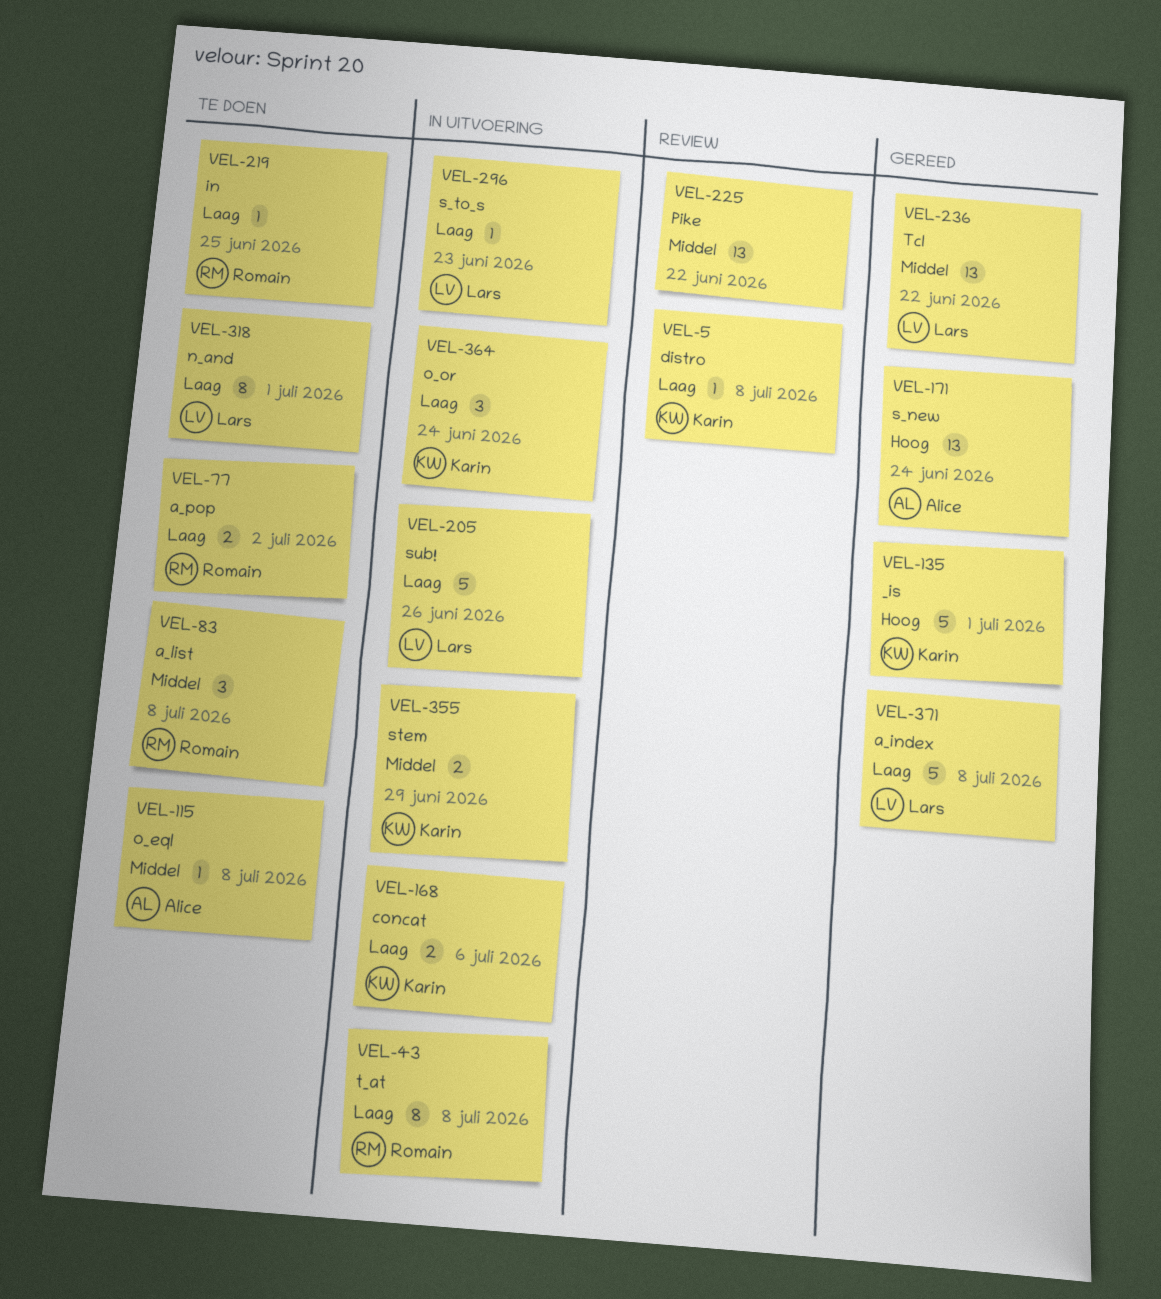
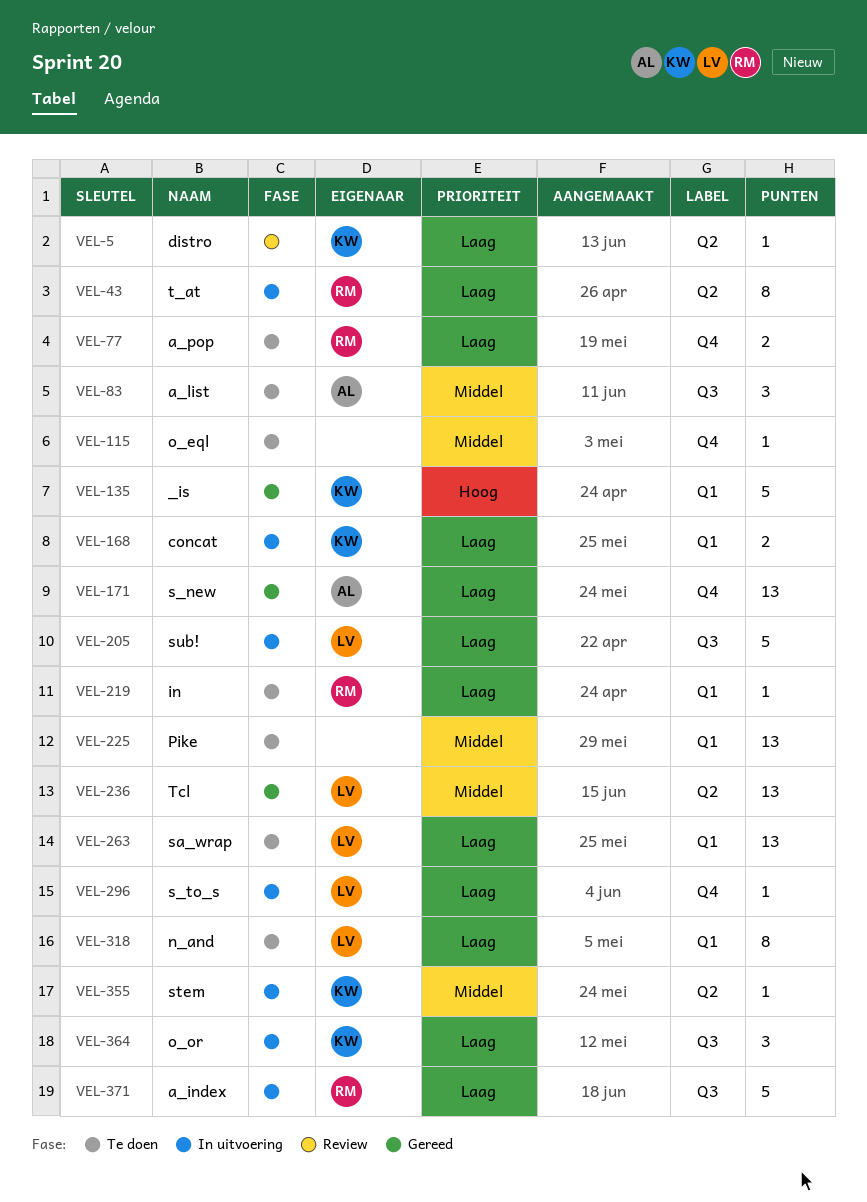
VEL-83, owner: Romain -> Alice
VEL-115, owner: Alice -> none
VEL-171, priority: Hoog -> Laag
VEL-225, status: Review -> Te doen
VEL-263: none -> present
VEL-355, estimate: 2 -> 1
VEL-371, status: Gereed -> In uitvoering
VEL-371, owner: Lars -> Romain

